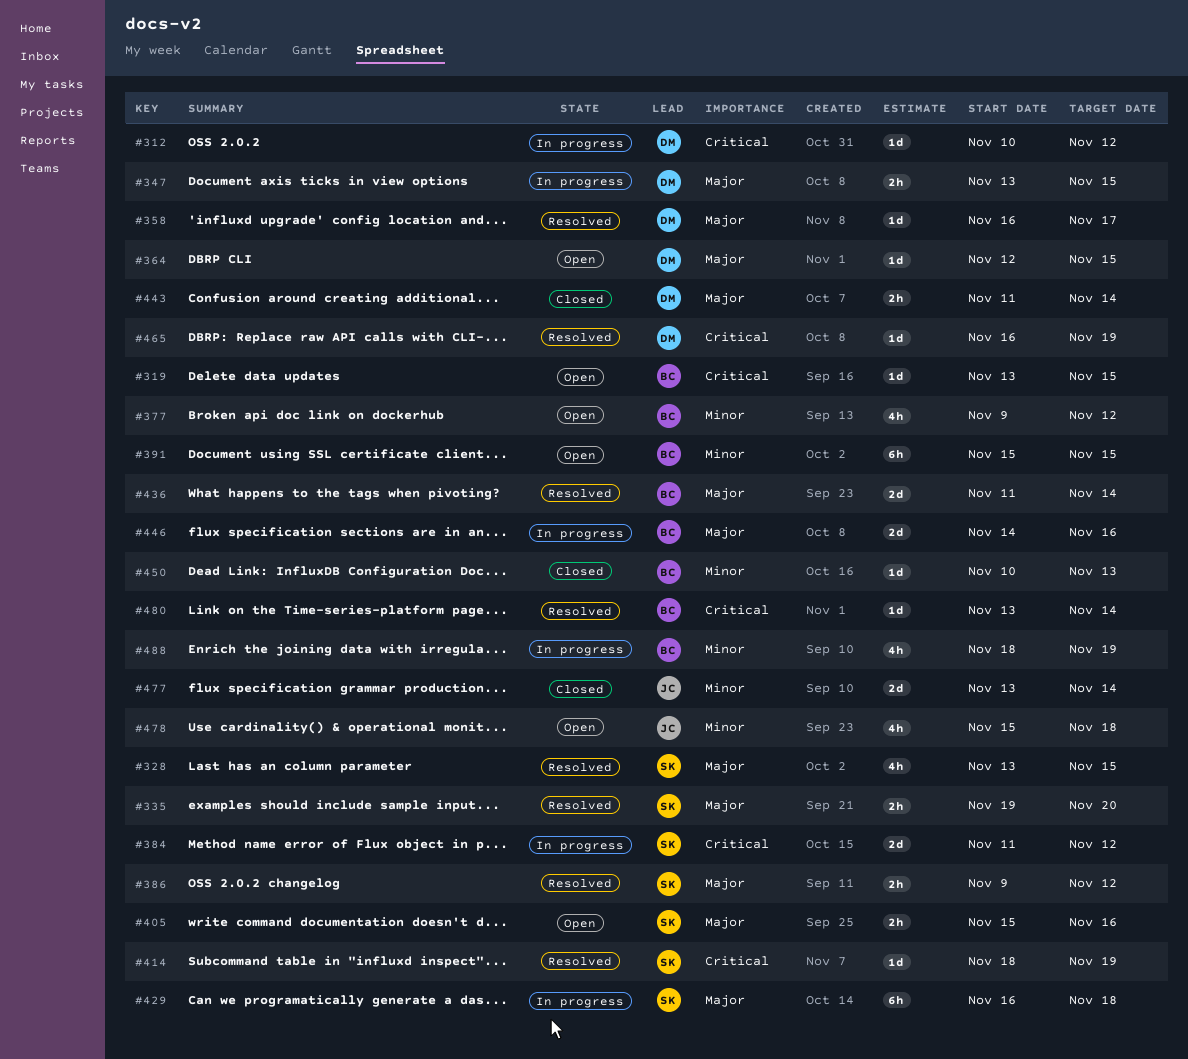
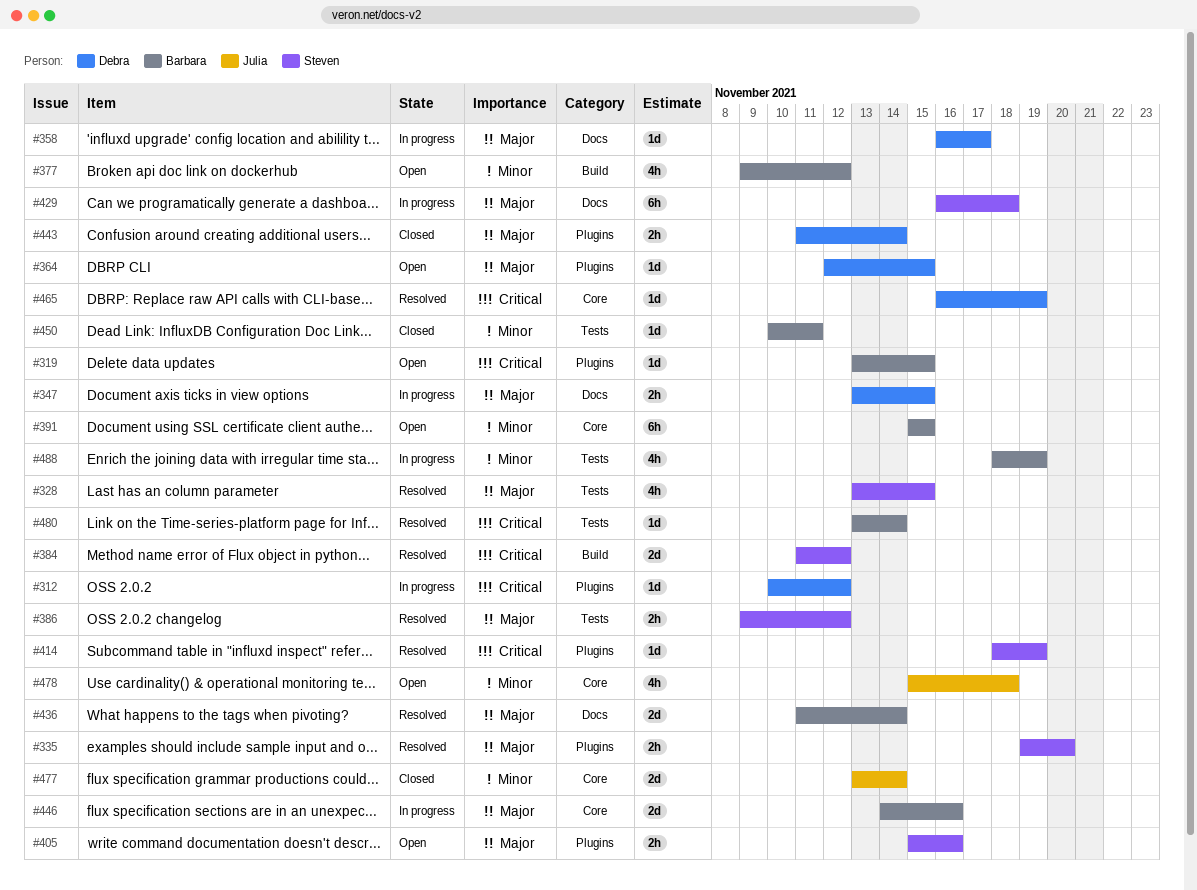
#358, status: Resolved -> In progress
#384, status: In progress -> Resolved
#450, due: Nov 13 -> Nov 11

